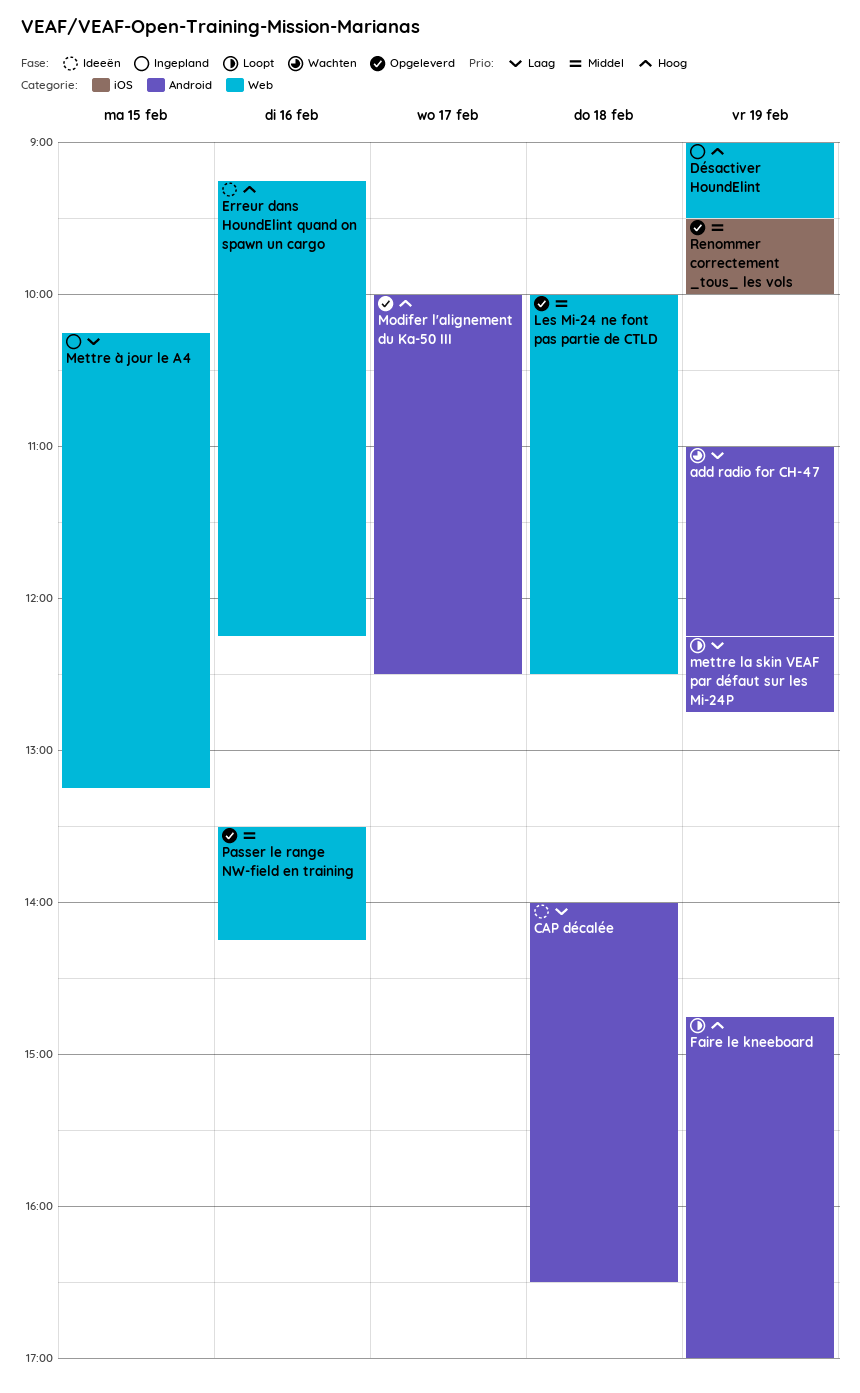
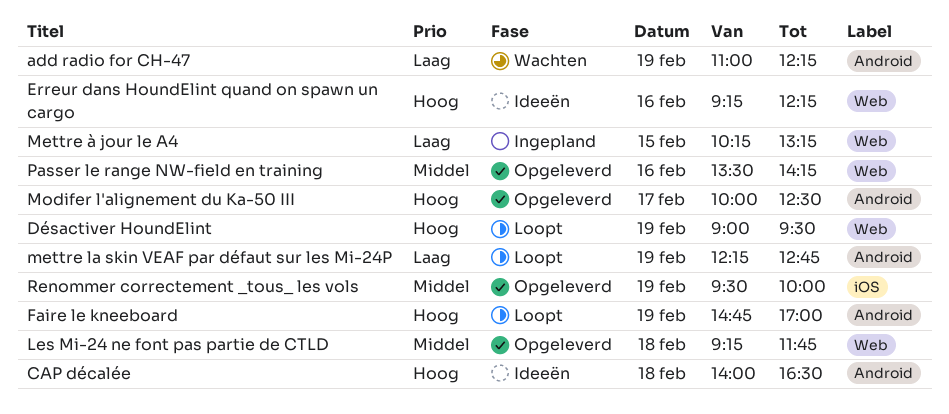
CAP décalée, priority: Laag -> Hoog
Désactiver HoundElint, status: Ingepland -> Loopt
Les Mi-24 ne font pas partie de CTLD, begins: 10:00 -> 09:15
Les Mi-24 ne font pas partie de CTLD, ends: 12:30 -> 11:45

